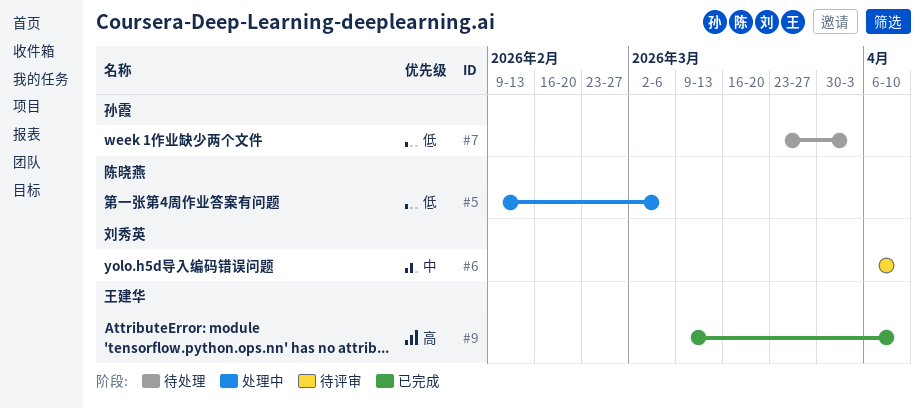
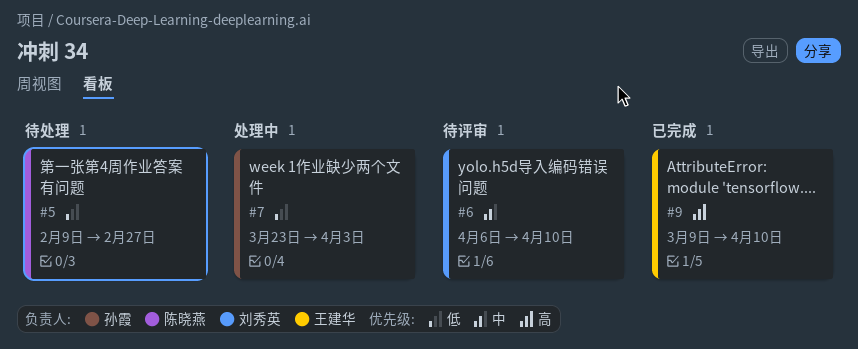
#5, status: 处理中 -> 待处理
#5, due: Mar 6 -> Feb 27
#7, status: 待处理 -> 处理中

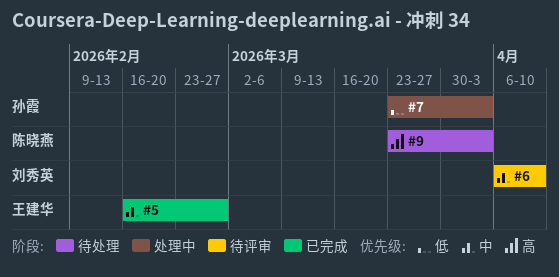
#5, status: 待处理 -> 已完成
#5, owner: 陈晓燕 -> 王建华
#5, priority: 低 -> 中
#5, start: Feb 9 -> Feb 16
#9, status: 已完成 -> 待处理
#9, owner: 王建华 -> 陈晓燕
#9, start: Mar 9 -> Mar 23
#9, due: Apr 10 -> Apr 3

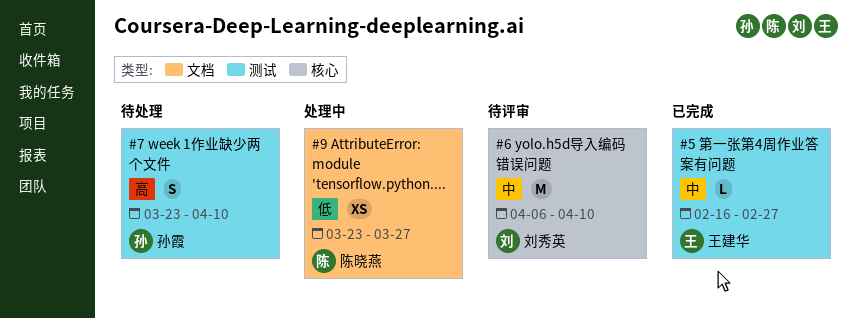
#7, status: 处理中 -> 待处理
#7, priority: 低 -> 高
#7, due: Apr 3 -> Apr 10
#9, status: 待处理 -> 处理中
#9, priority: 高 -> 低
#9, due: Apr 3 -> Mar 27

